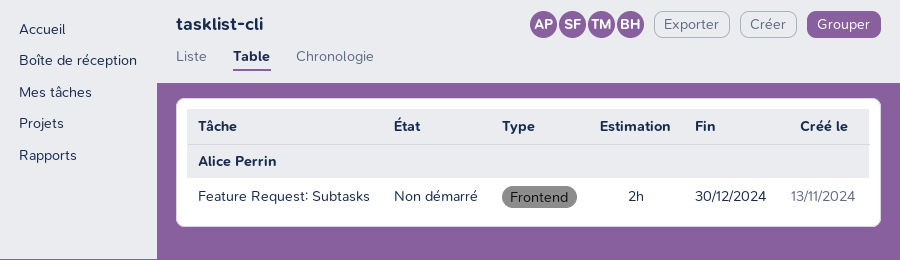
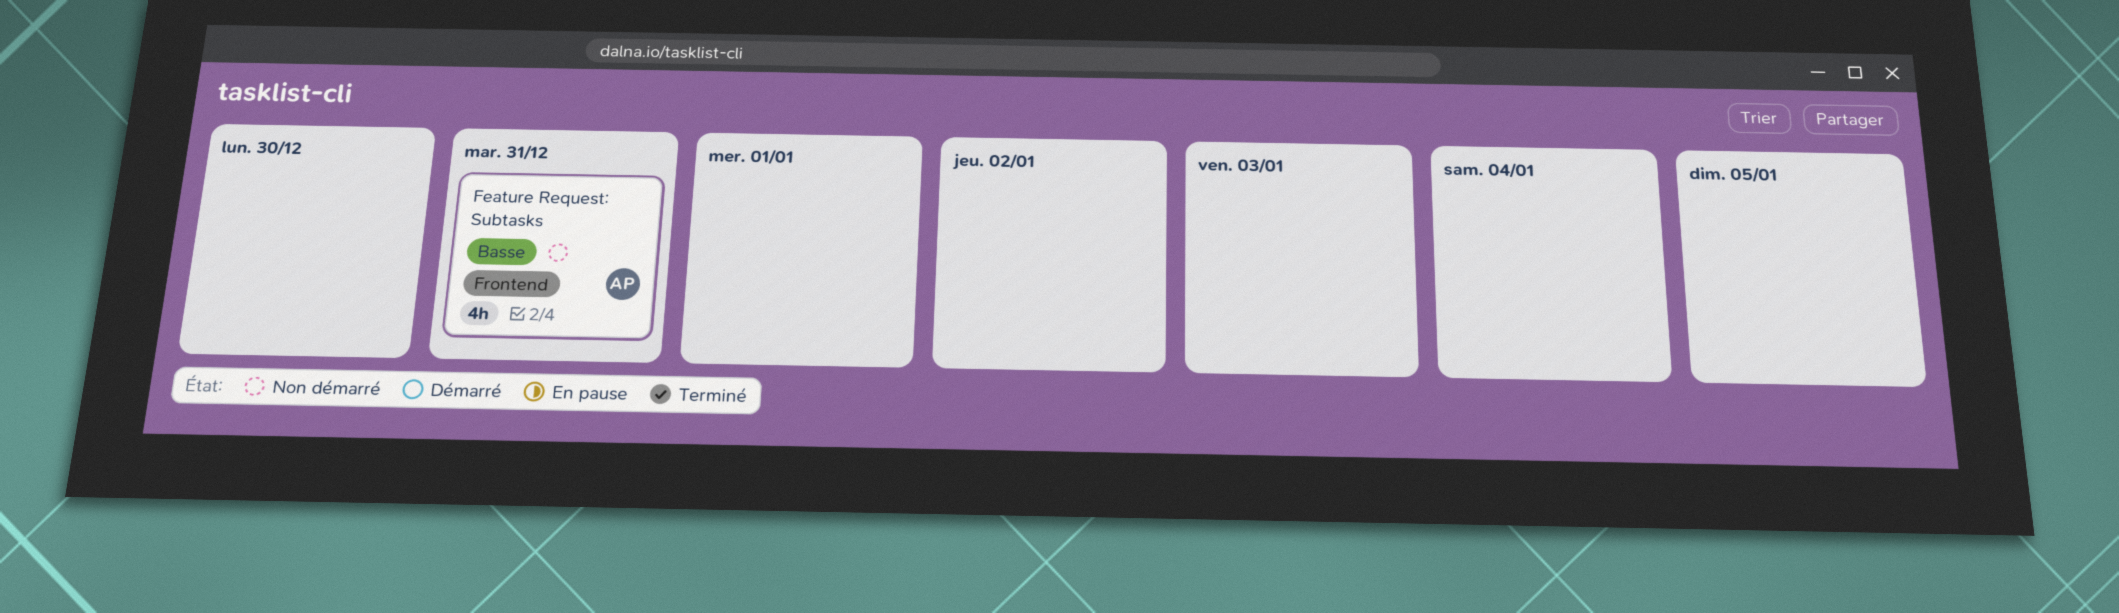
Feature Request: Subtasks, estimate: 2h -> 4h
Feature Request: Subtasks, due: Dec 30 -> Dec 31

